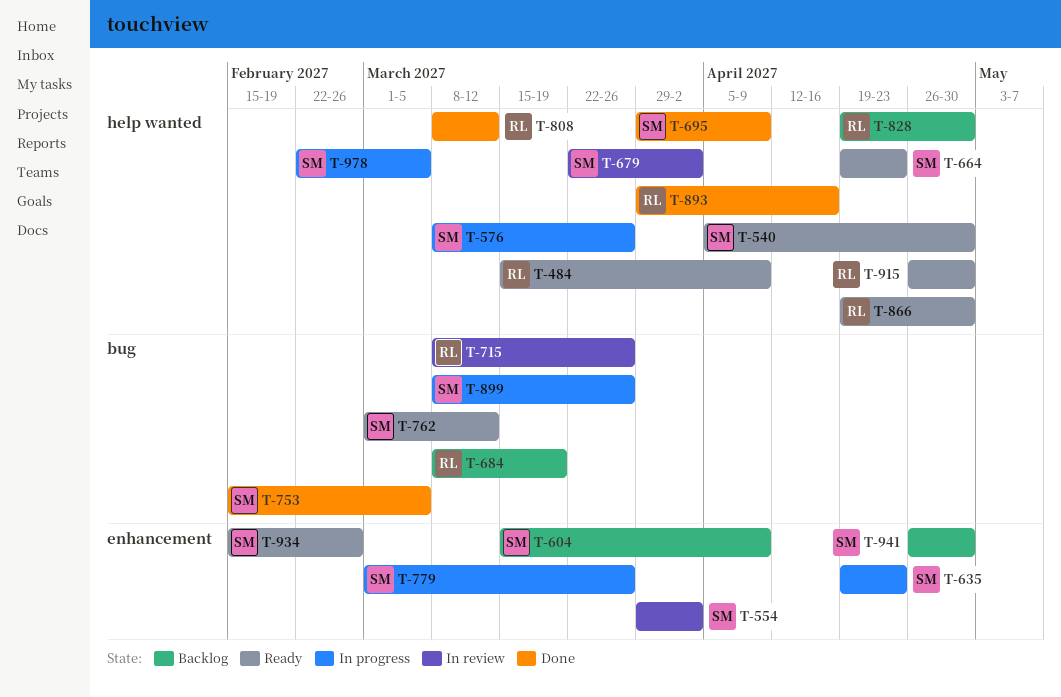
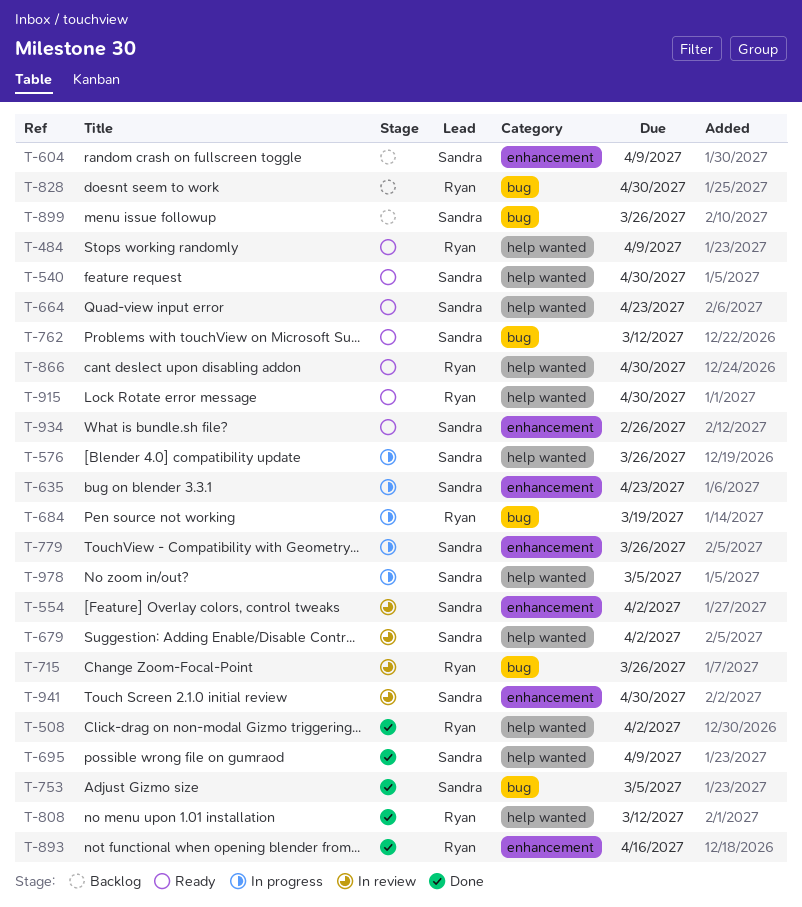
T-508: none -> present
T-684, status: Backlog -> In progress
T-828, label: help wanted -> bug
T-893, label: help wanted -> enhancement
T-899, status: In progress -> Backlog
T-941, status: Backlog -> In review

